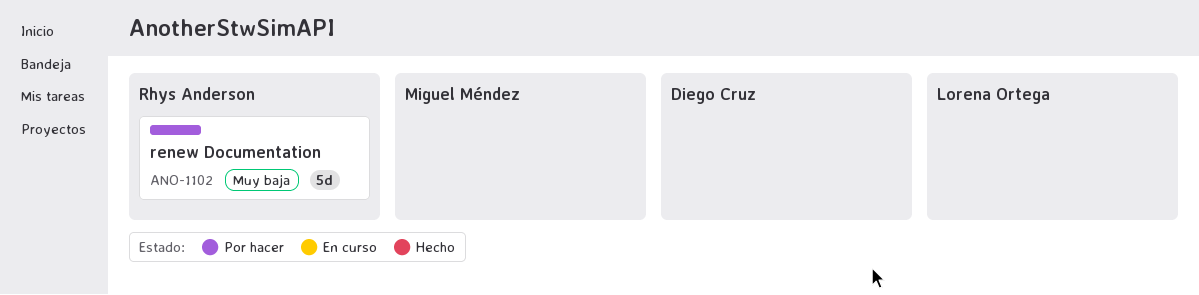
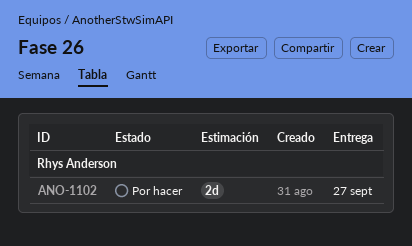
ANO-1102, estimate: 5d -> 2d

